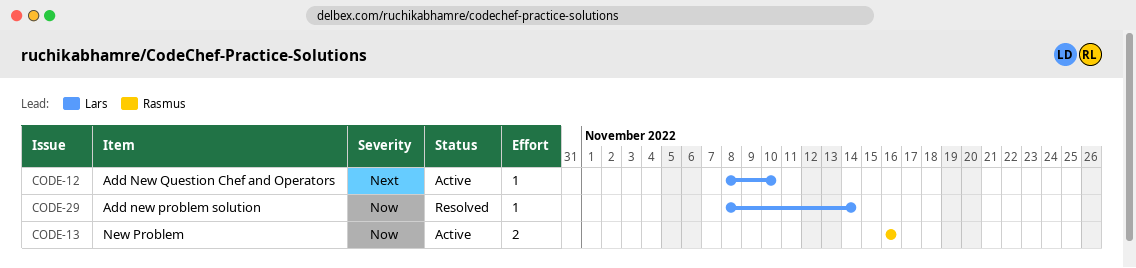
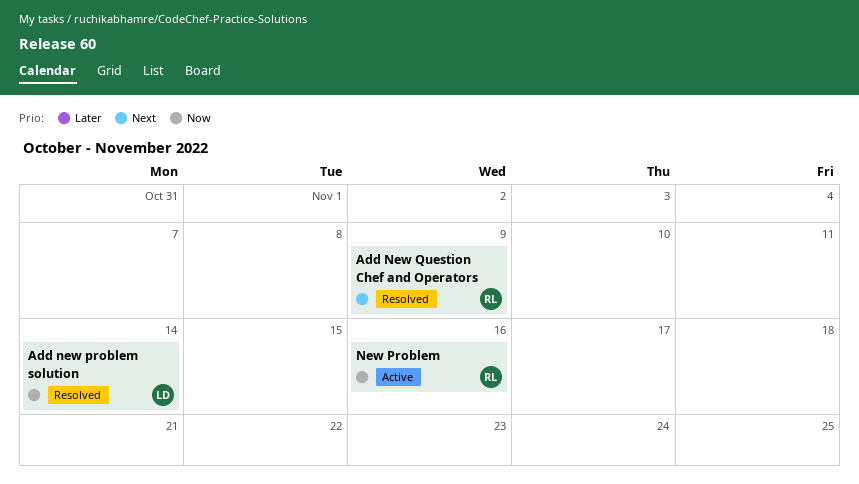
Add New Question Chef and Operators, status: Active -> Resolved
Add New Question Chef and Operators, owner: Lars -> Rasmus
Add New Question Chef and Operators, due: Nov 10 -> Nov 9

